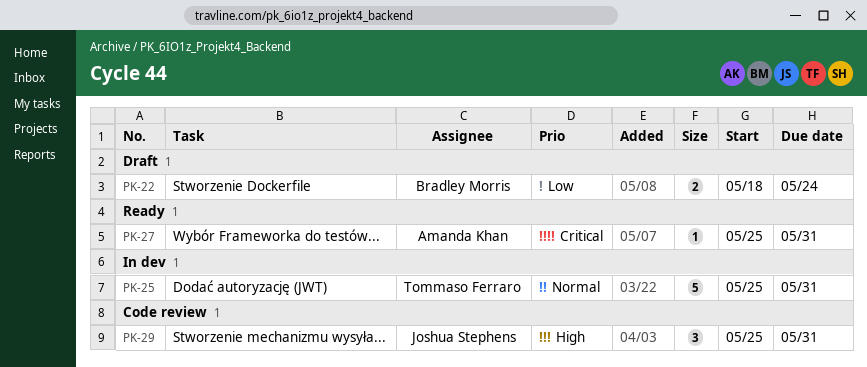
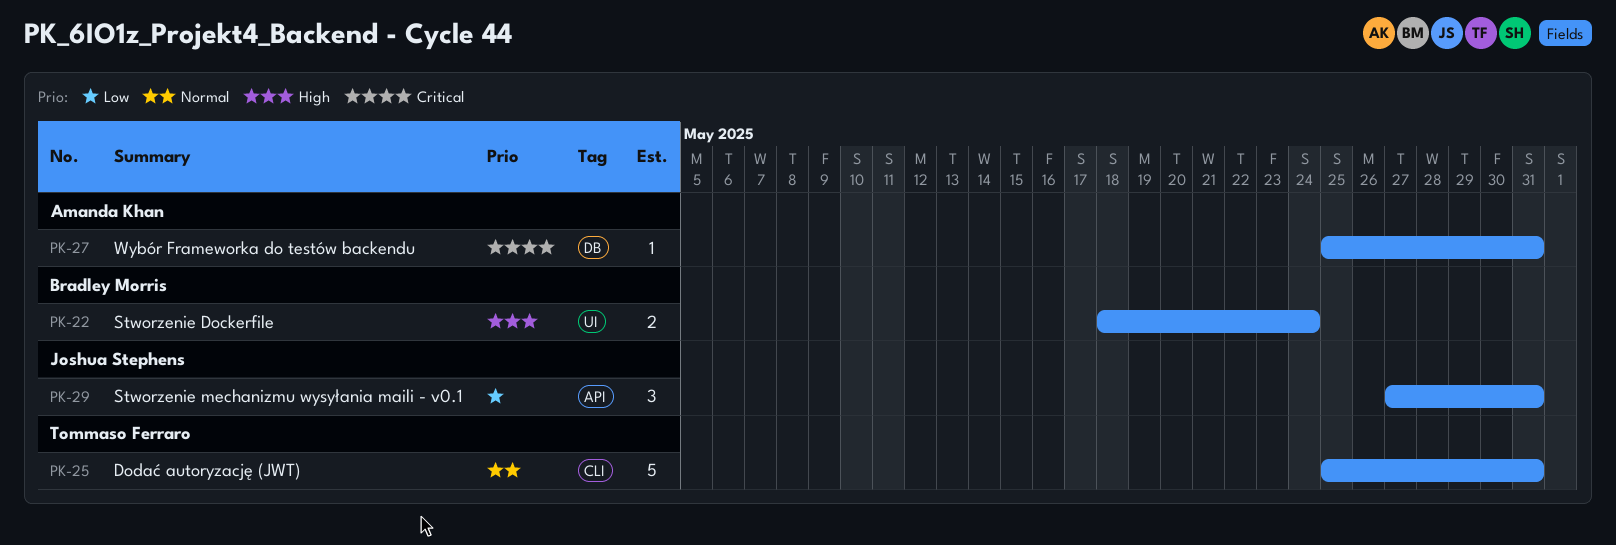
PK-22, priority: Low -> High
PK-29, priority: High -> Low
PK-29, start: May 25 -> May 27

